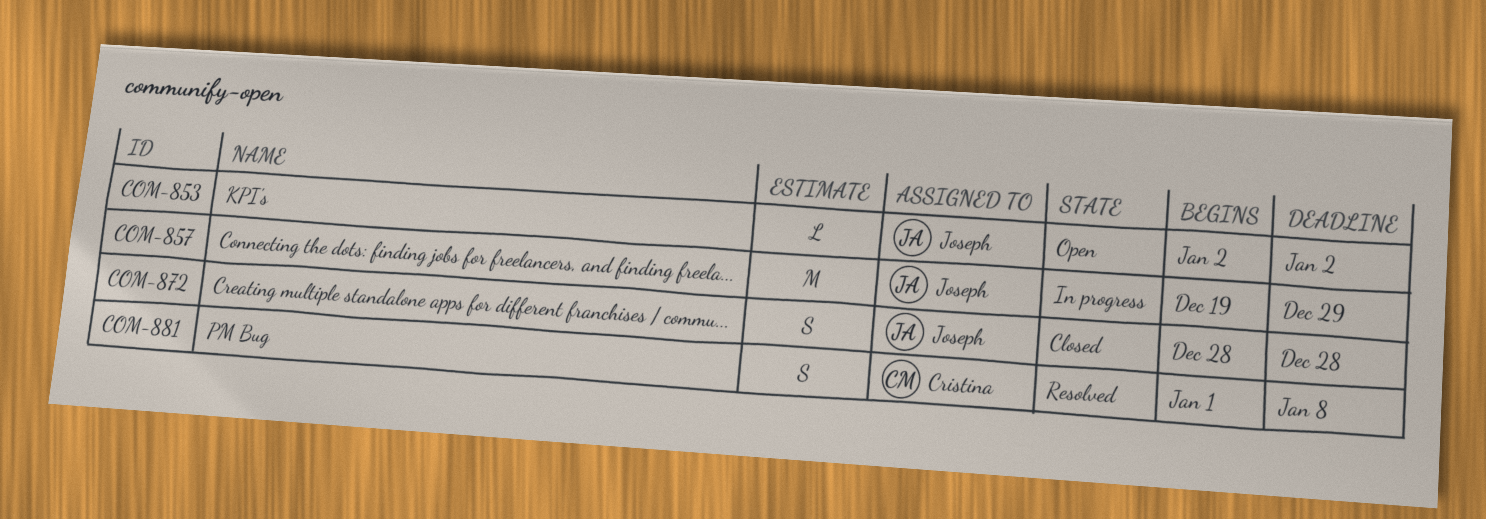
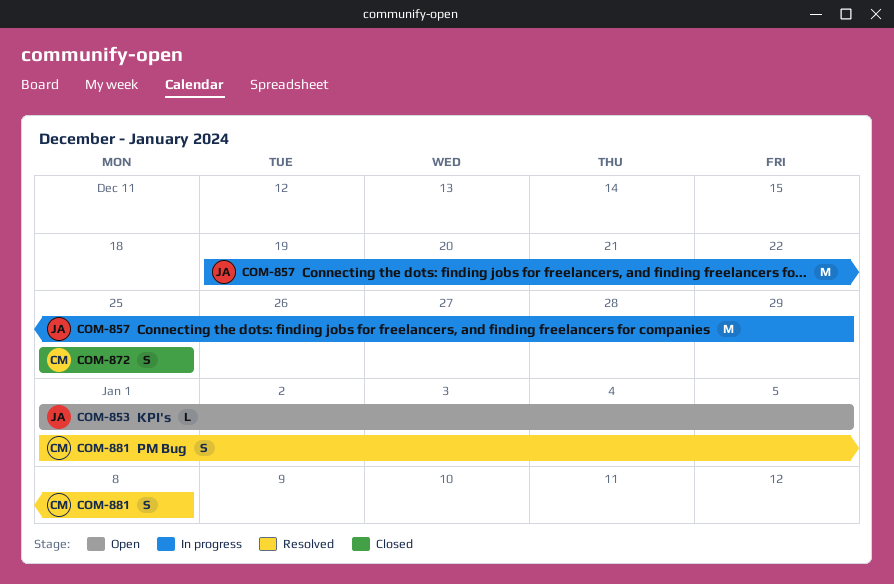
COM-853, start: Jan 2 -> Jan 1
COM-853, due: Jan 2 -> Jan 5
COM-872, owner: Joseph -> Cristina
COM-872, start: Dec 28 -> Dec 25
COM-872, due: Dec 28 -> Dec 25

